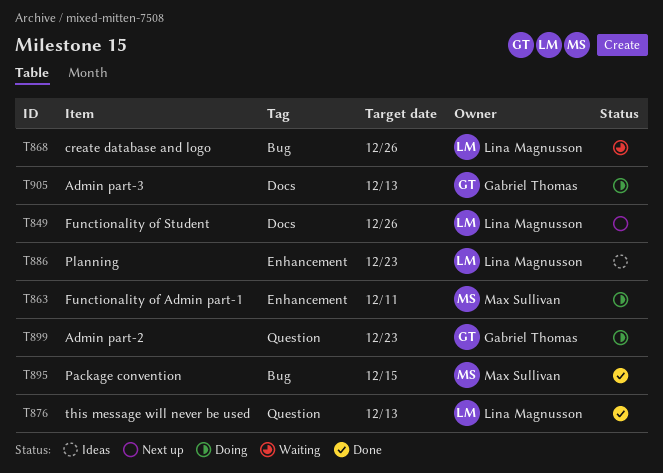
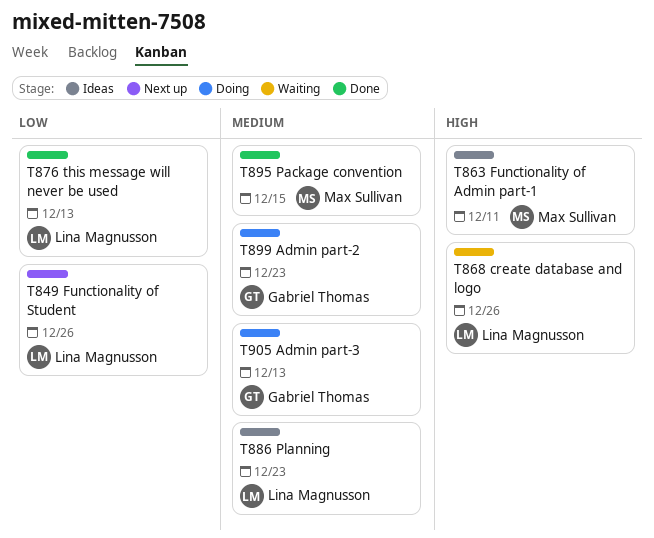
T863, status: Doing -> Ideas

